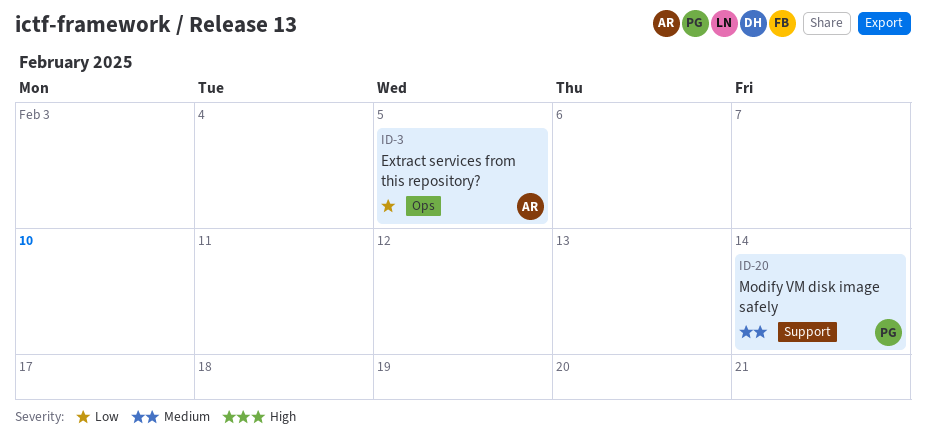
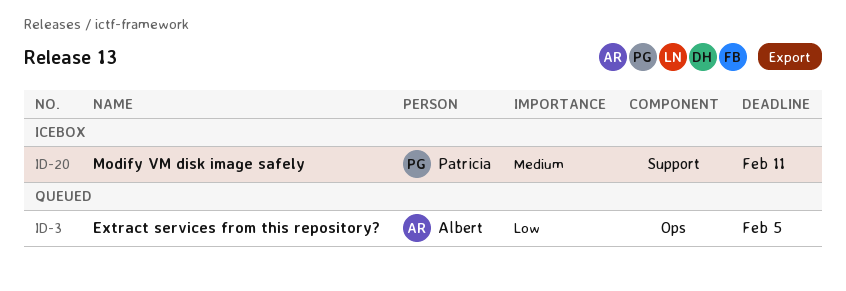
ID-20, due: Feb 14 -> Feb 11

